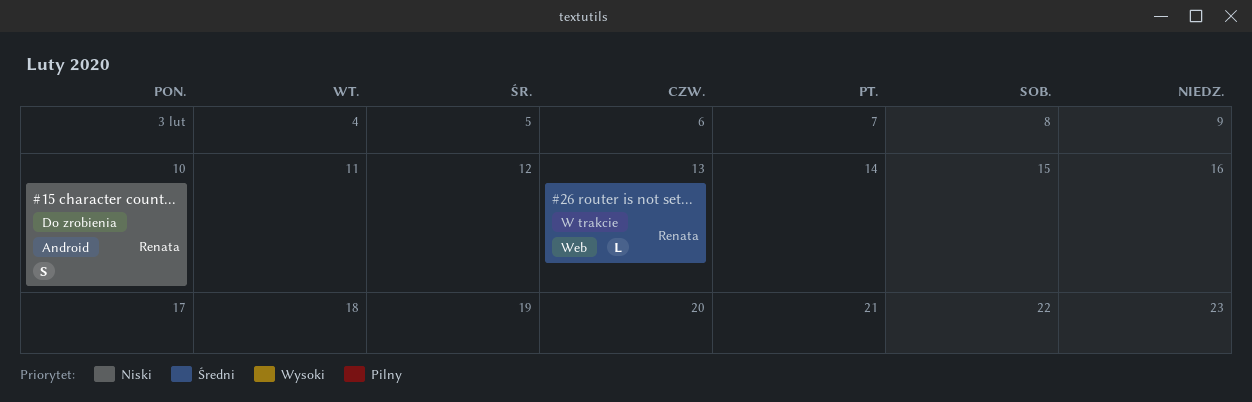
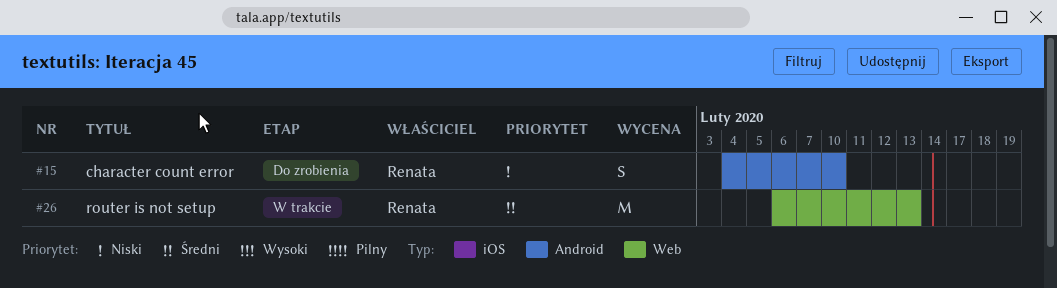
#26, estimate: L -> M

